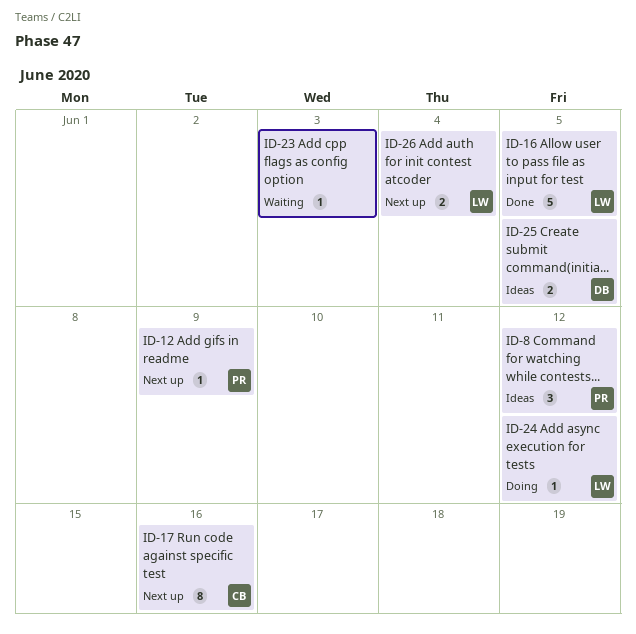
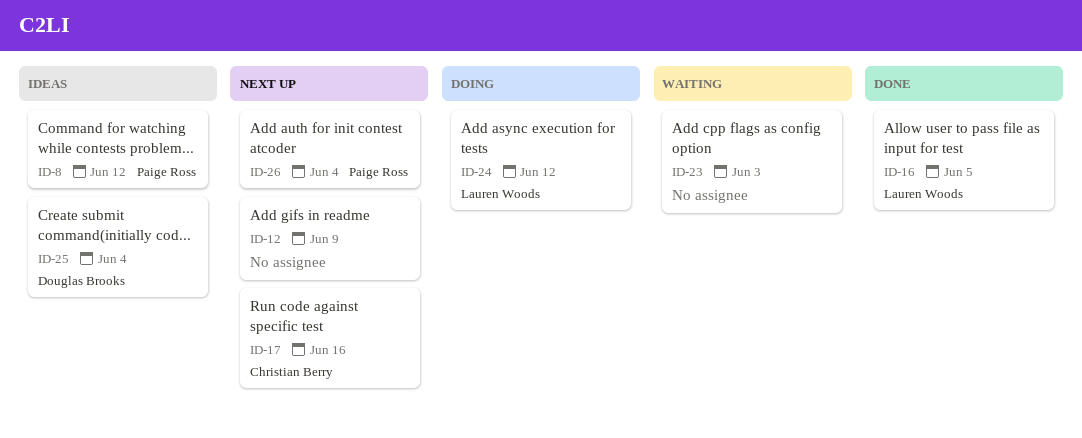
ID-12, owner: Paige Ross -> none
ID-25, due: Jun 5 -> Jun 4
ID-26, owner: Lauren Woods -> Paige Ross

